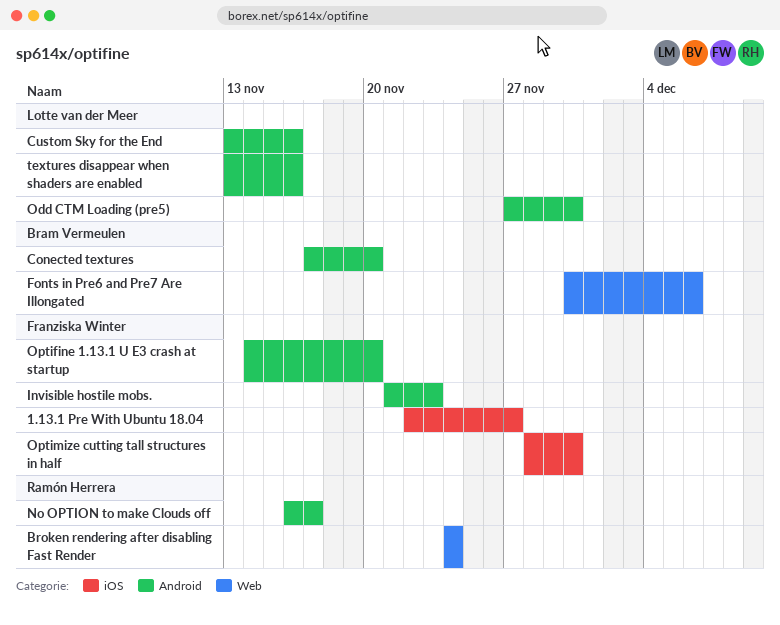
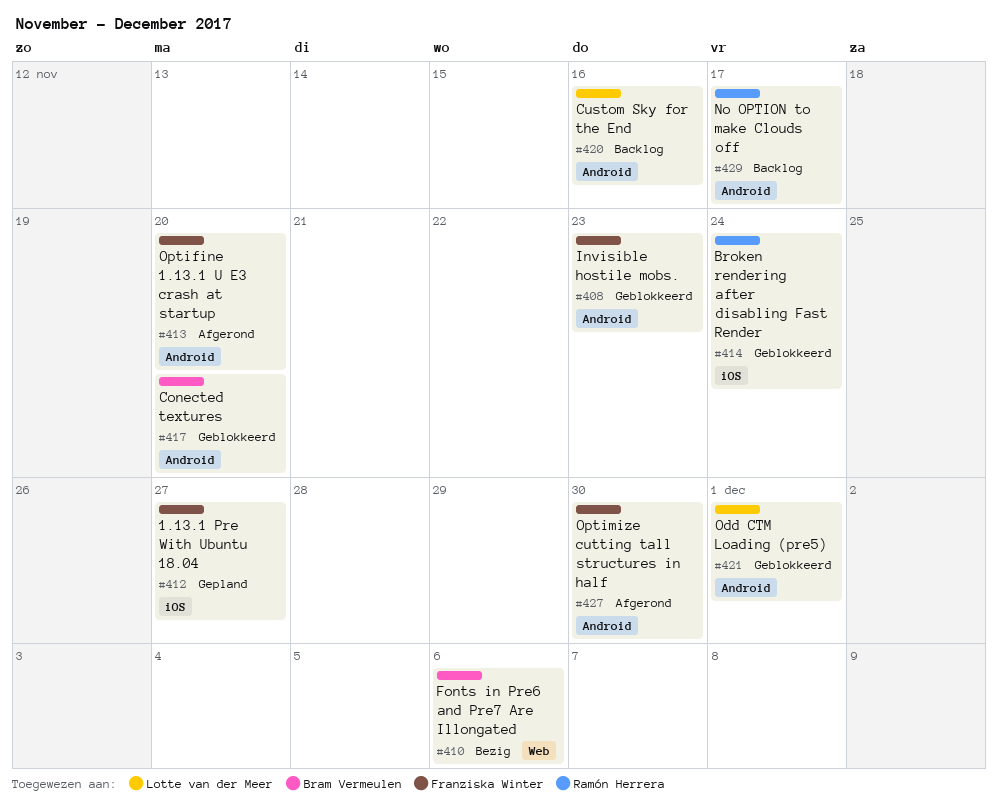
Broken rendering after disabling Fast Render, label: Web -> iOS
Odd CTM Loading (pre5), due: Nov 30 -> Dec 1
Optimize cutting tall structures in half, label: iOS -> Android
textures disappear when shaders are enabled: present -> none

